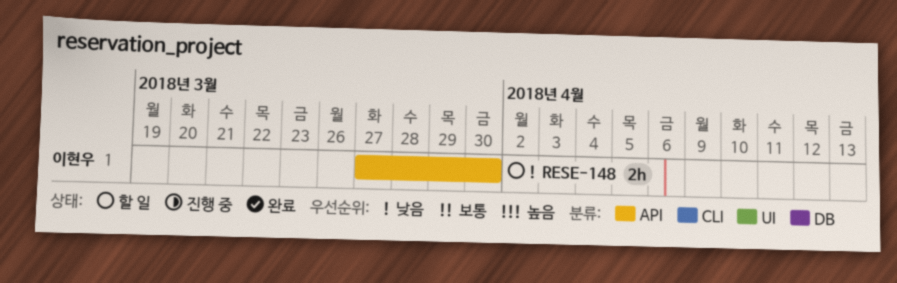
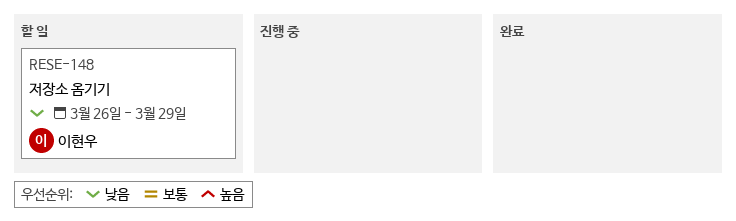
RESE-148, start: Mar 27 -> Mar 26
RESE-148, due: Mar 30 -> Mar 29

